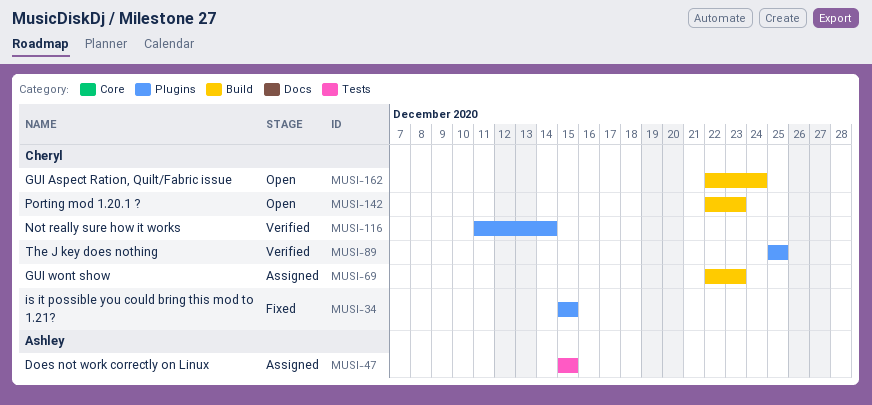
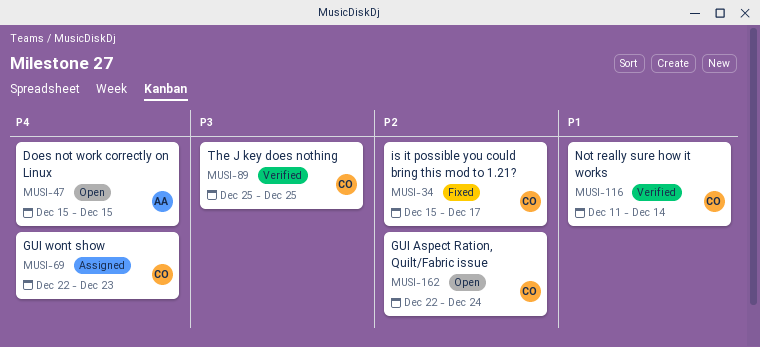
MUSI-34, due: Dec 15 -> Dec 17
MUSI-47, status: Assigned -> Open
MUSI-142: present -> none

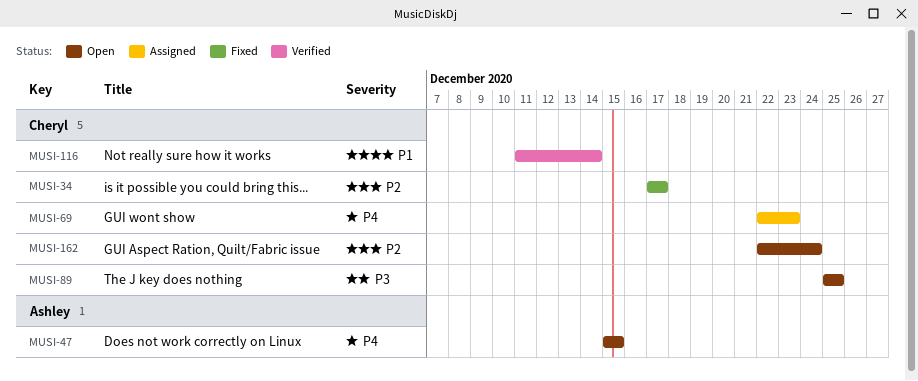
MUSI-34, start: Dec 15 -> Dec 17
MUSI-89, status: Verified -> Open

